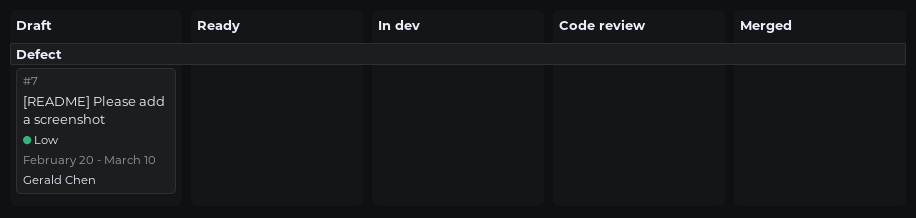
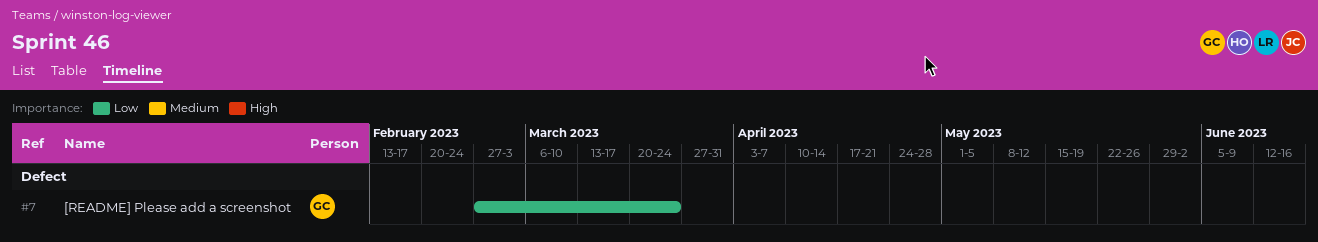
#7, start: Feb 20 -> Feb 27
#7, due: Mar 10 -> Mar 24

